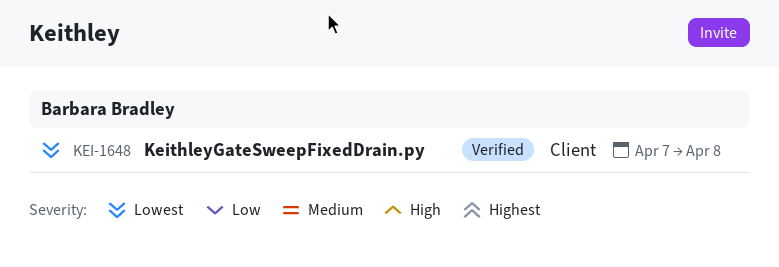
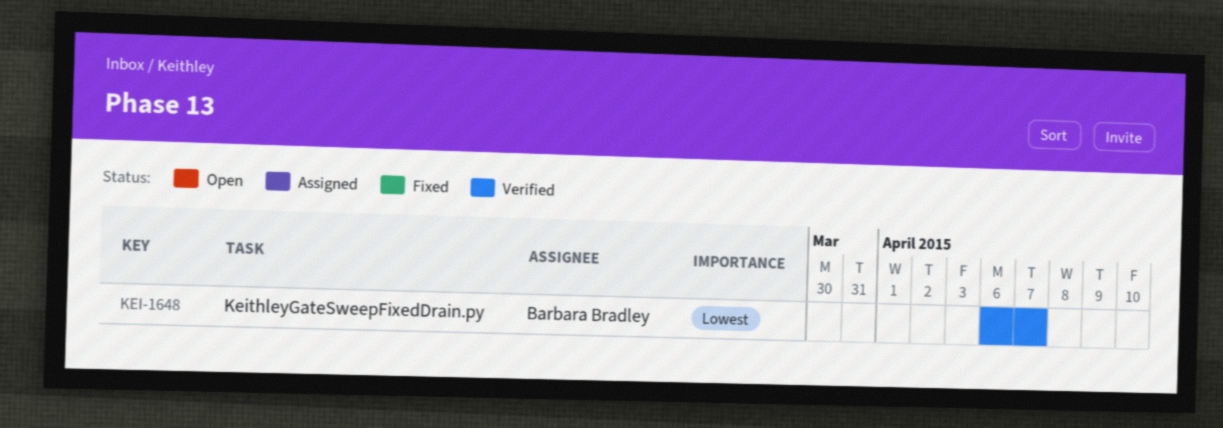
KEI-1648, start: Apr 7 -> Apr 6
KEI-1648, due: Apr 8 -> Apr 7

